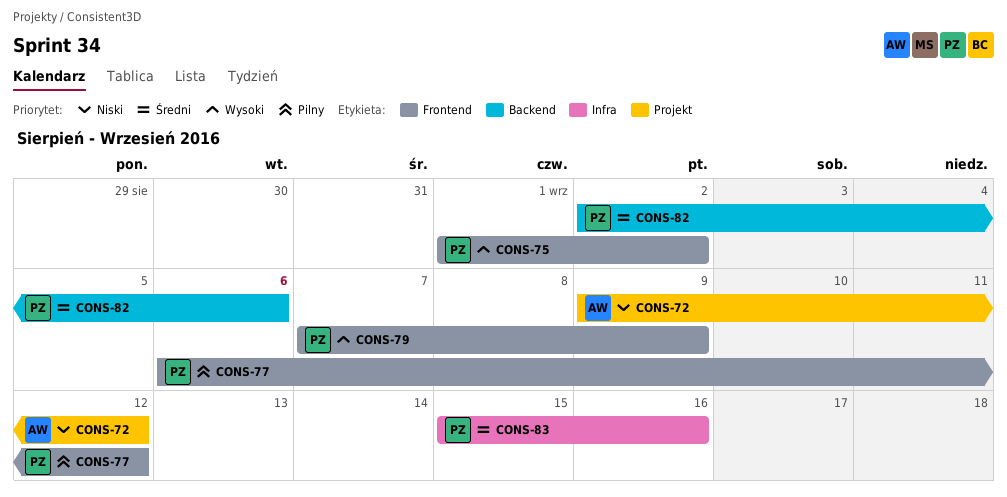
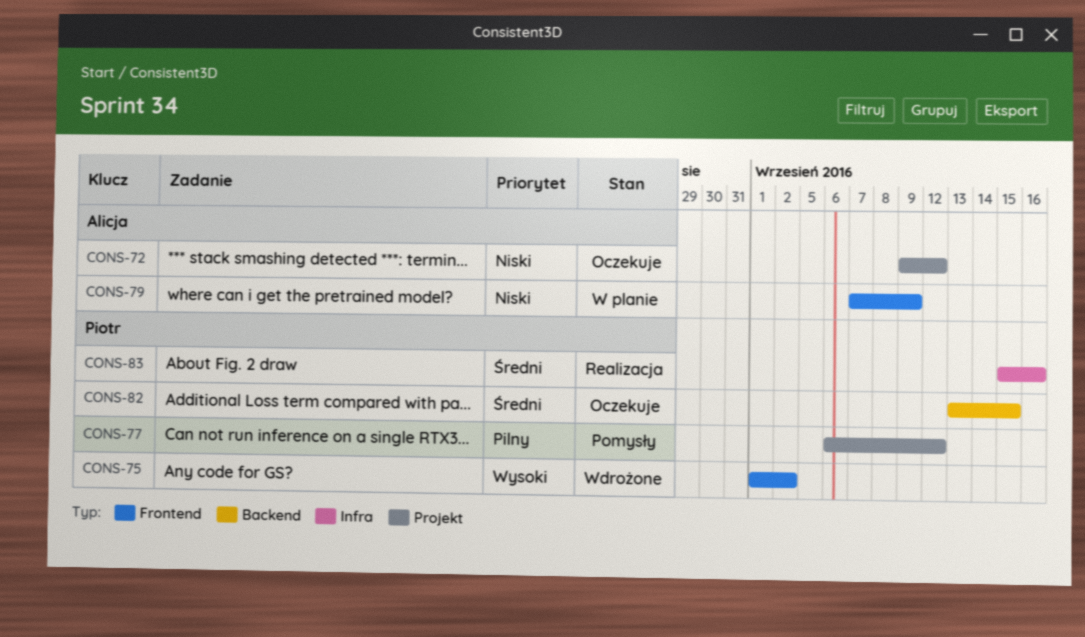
CONS-77, label: Frontend -> Projekt
CONS-79, owner: Piotr -> Alicja
CONS-79, priority: Wysoki -> Niski
CONS-82, start: Sep 2 -> Sep 13
CONS-82, due: Sep 6 -> Sep 15

